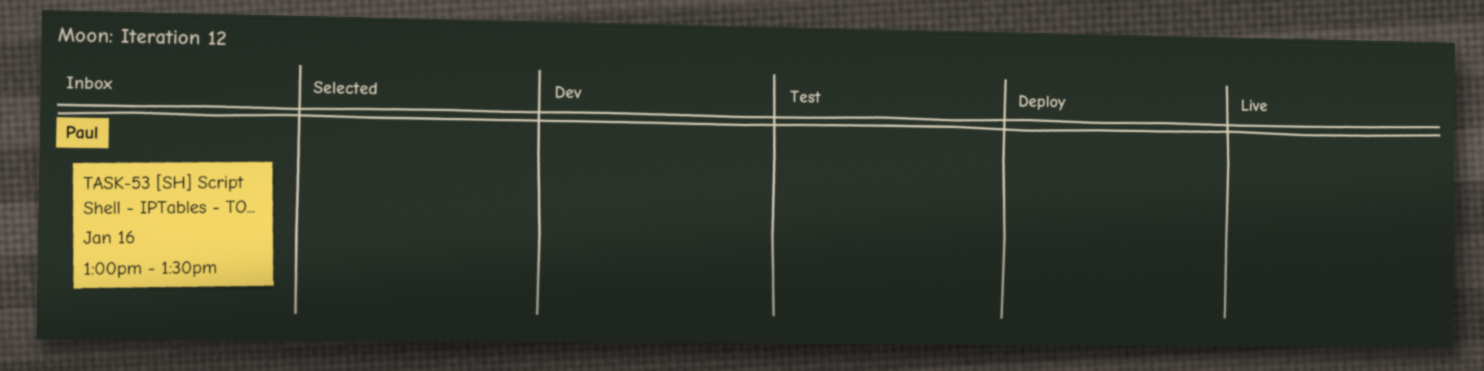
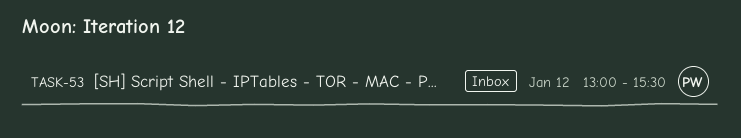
TASK-53, day: Jan 16 -> Jan 12
TASK-53, ends: 13:30 -> 15:30

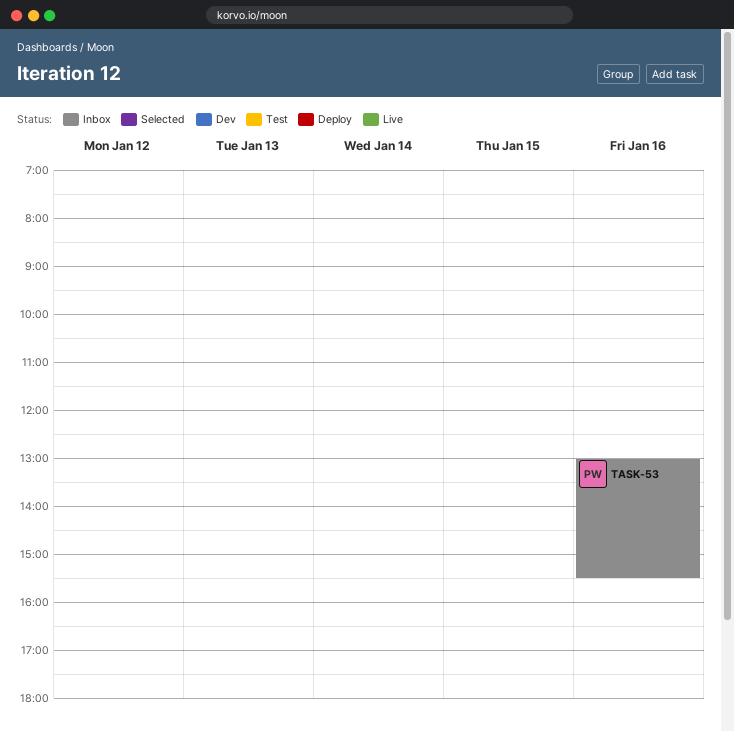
TASK-53, day: Jan 12 -> Jan 16

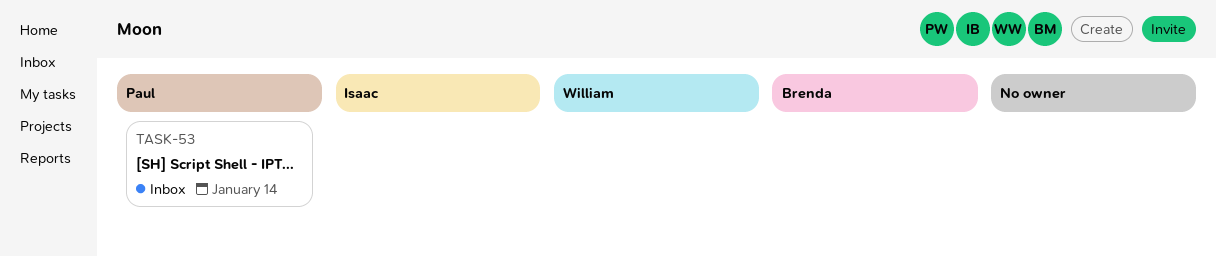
TASK-53, day: Jan 16 -> Jan 14

